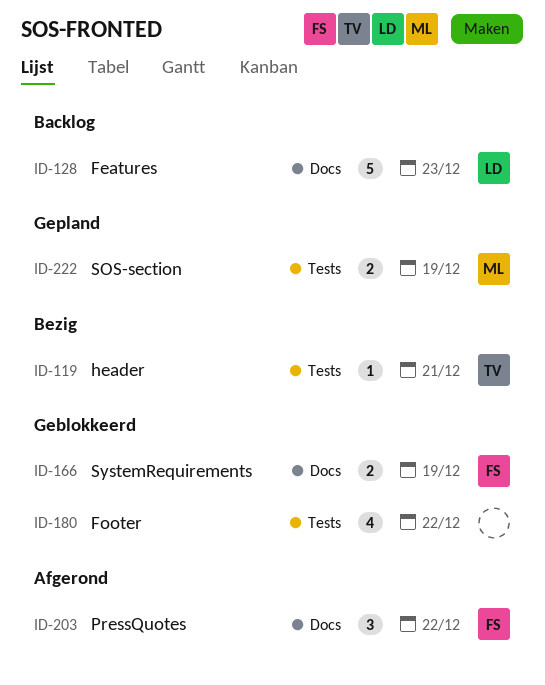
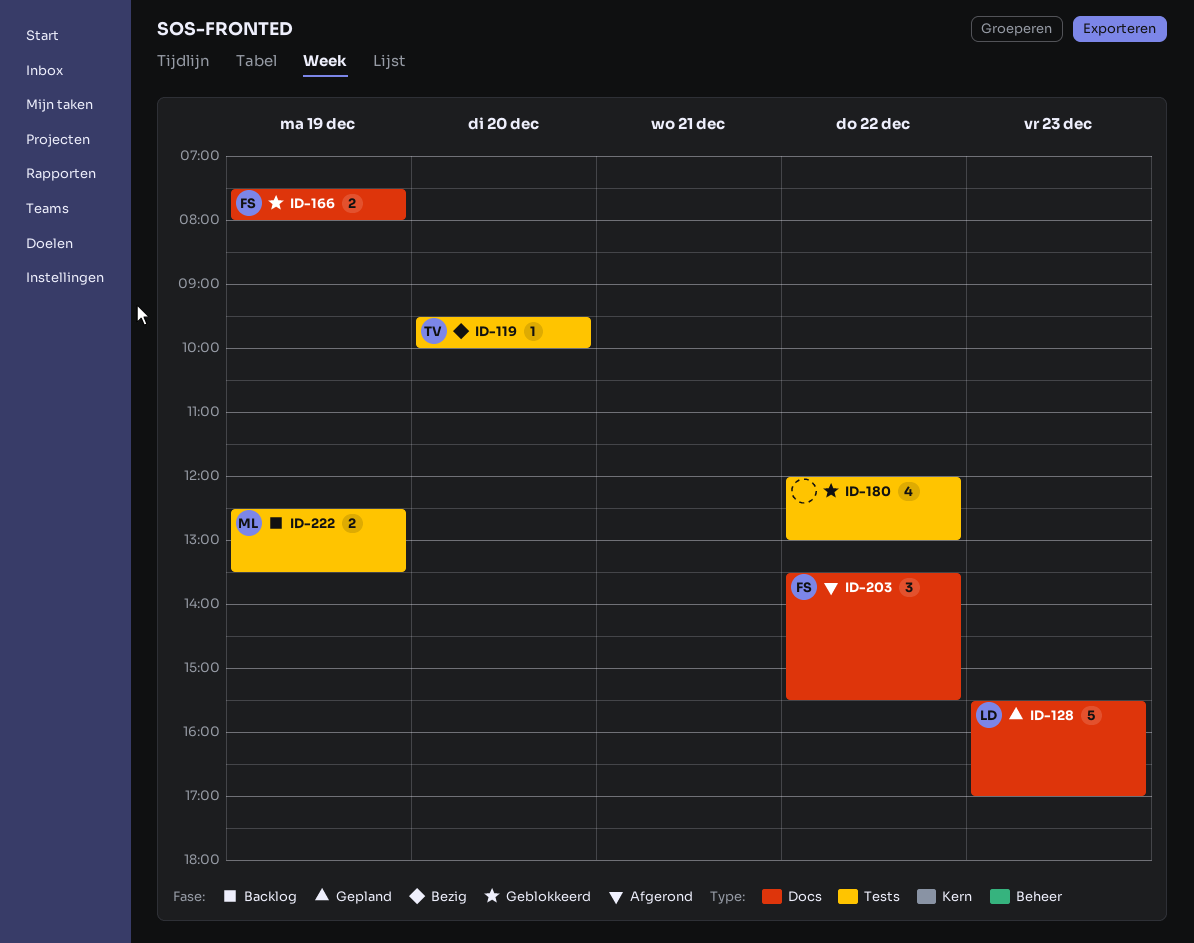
ID-119, day: Dec 21 -> Dec 20
ID-128, status: Backlog -> Gepland
ID-222, status: Gepland -> Backlog

